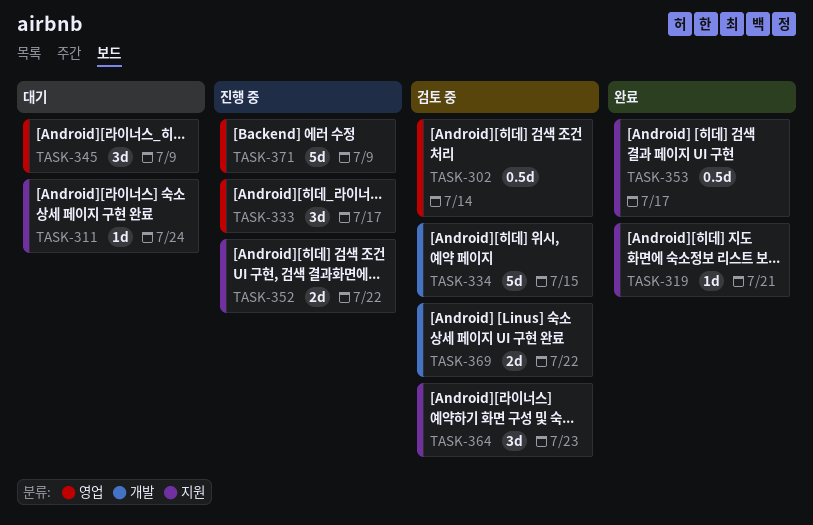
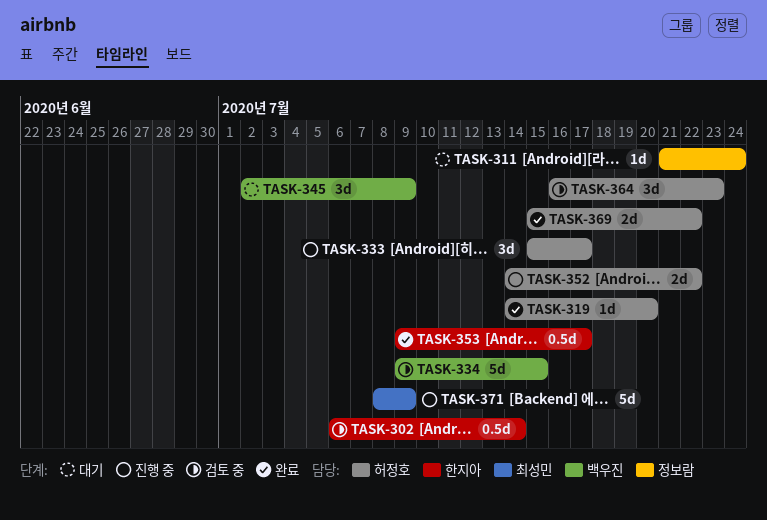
TASK-319, due: Jul 21 -> Jul 20
TASK-369, status: 검토 중 -> 완료

